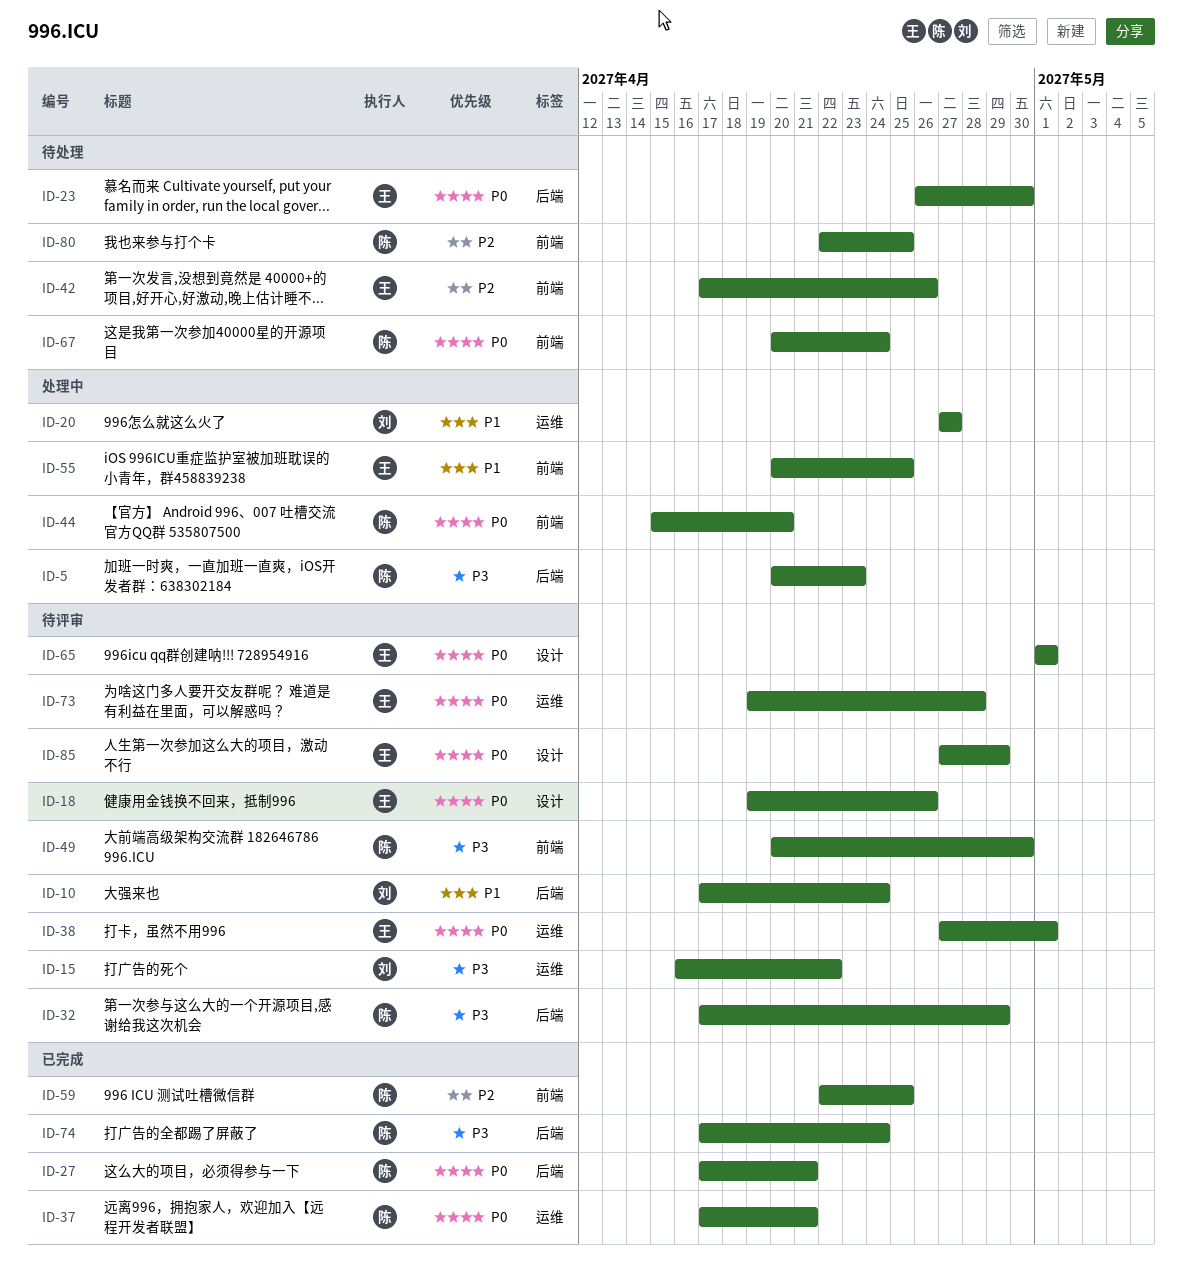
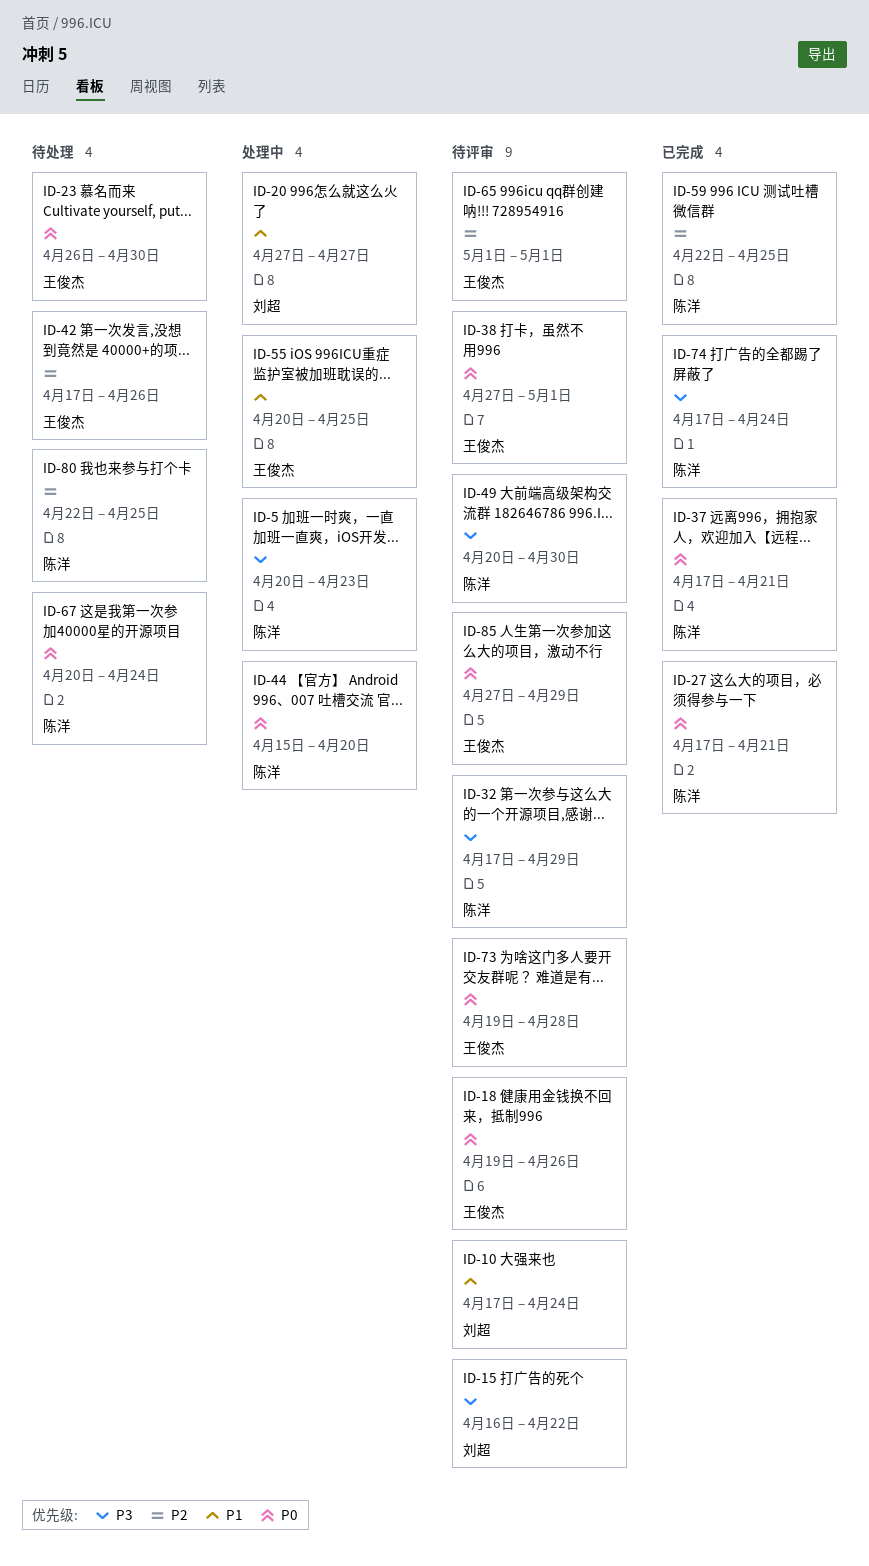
ID-65, priority: P0 -> P2

